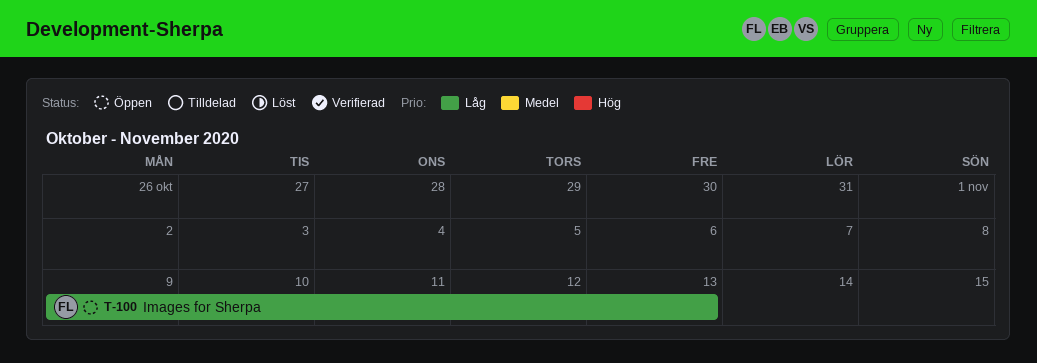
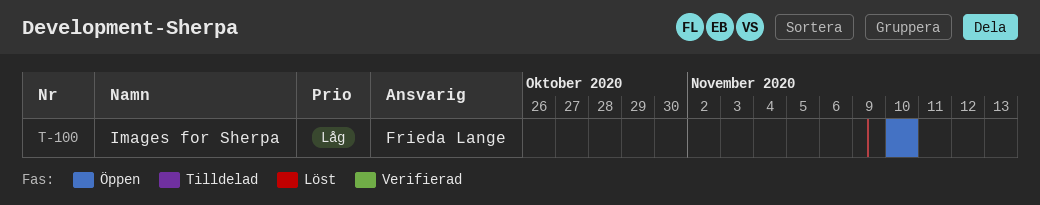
T-100, start: Nov 9 -> Nov 10
T-100, due: Nov 13 -> Nov 10

